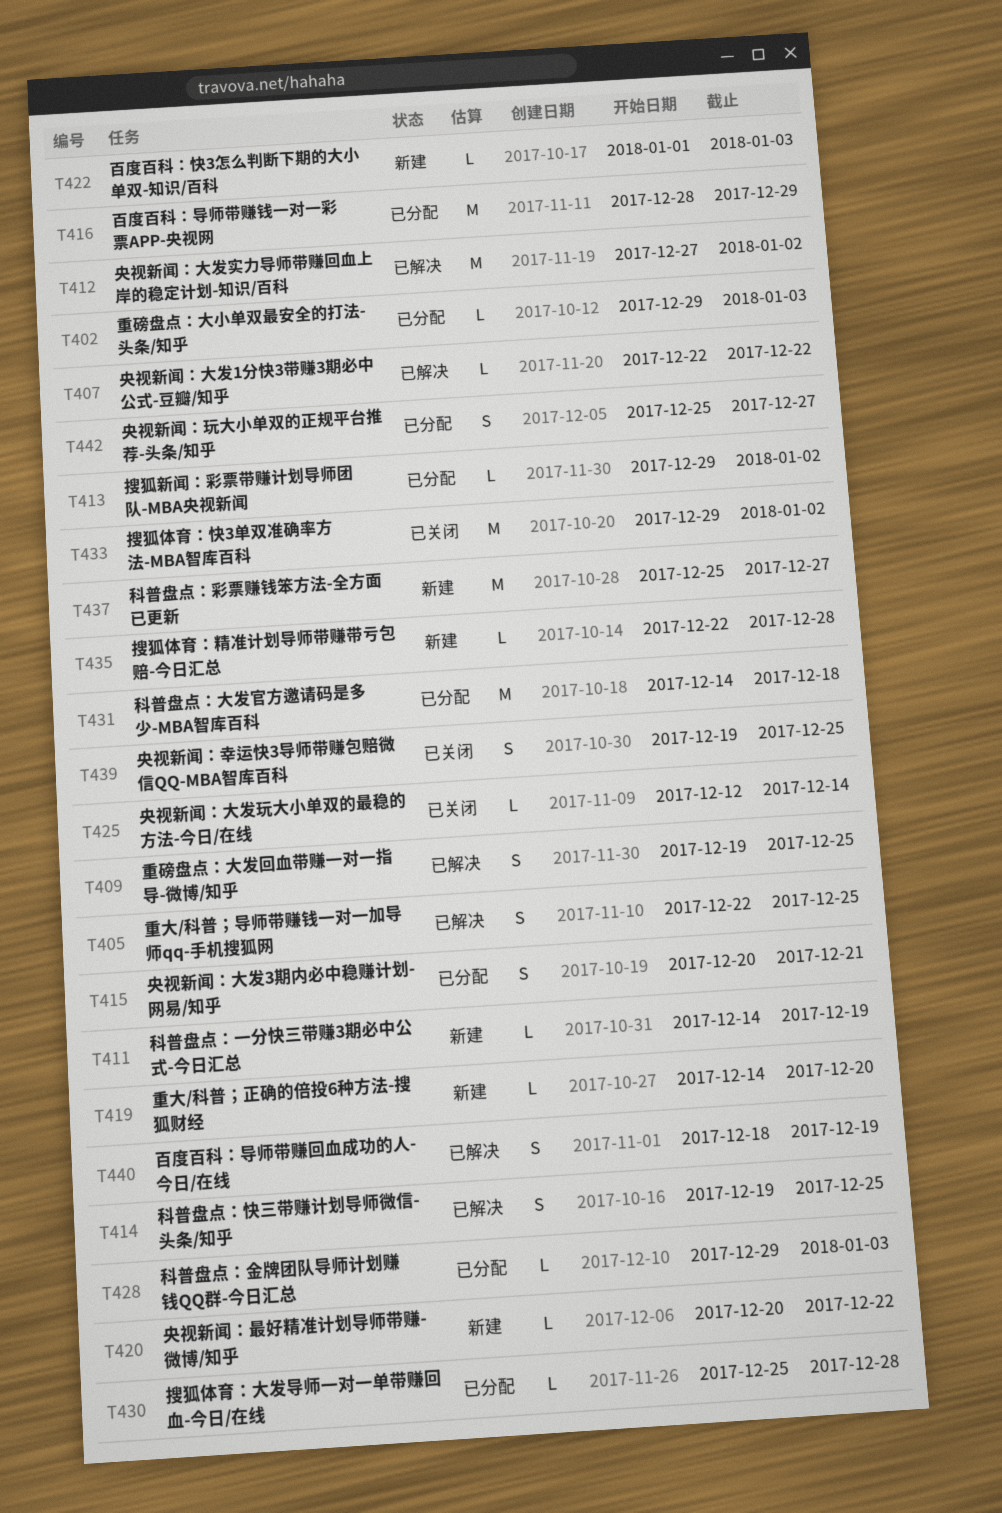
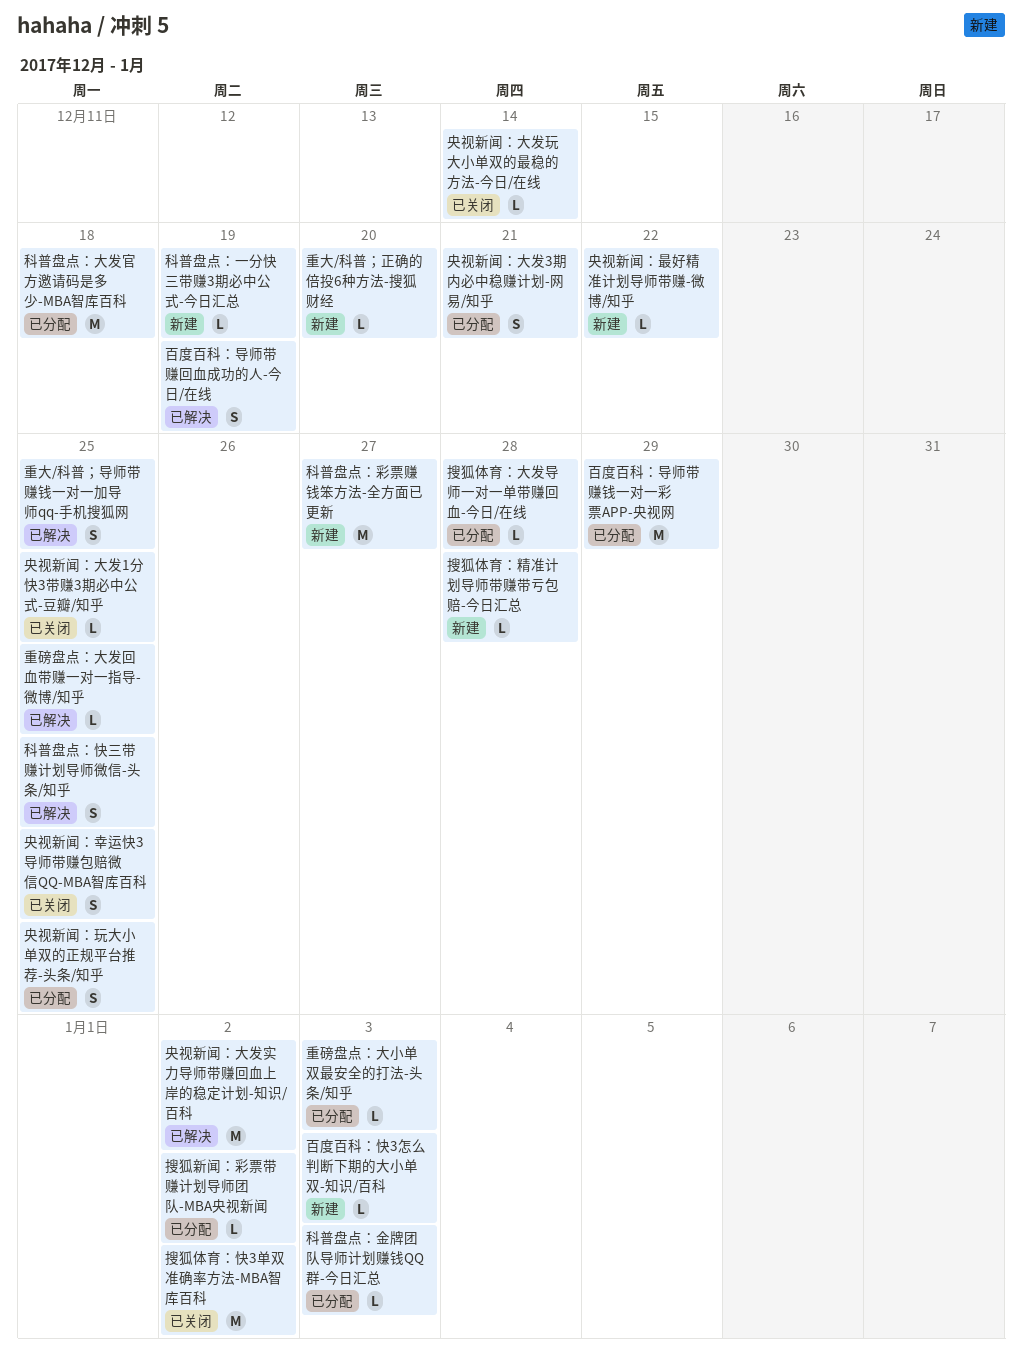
央视新闻：大发1分快3带赚3期必中公式-豆瓣/知乎, status: 已解决 -> 已关闭
央视新闻：大发1分快3带赚3期必中公式-豆瓣/知乎, due: Dec 22 -> Dec 25
央视新闻：玩大小单双的正规平台推荐-头条/知乎, due: Dec 27 -> Dec 25
重磅盘点：大发回血带赚一对一指导-微博/知乎, estimate: S -> L

